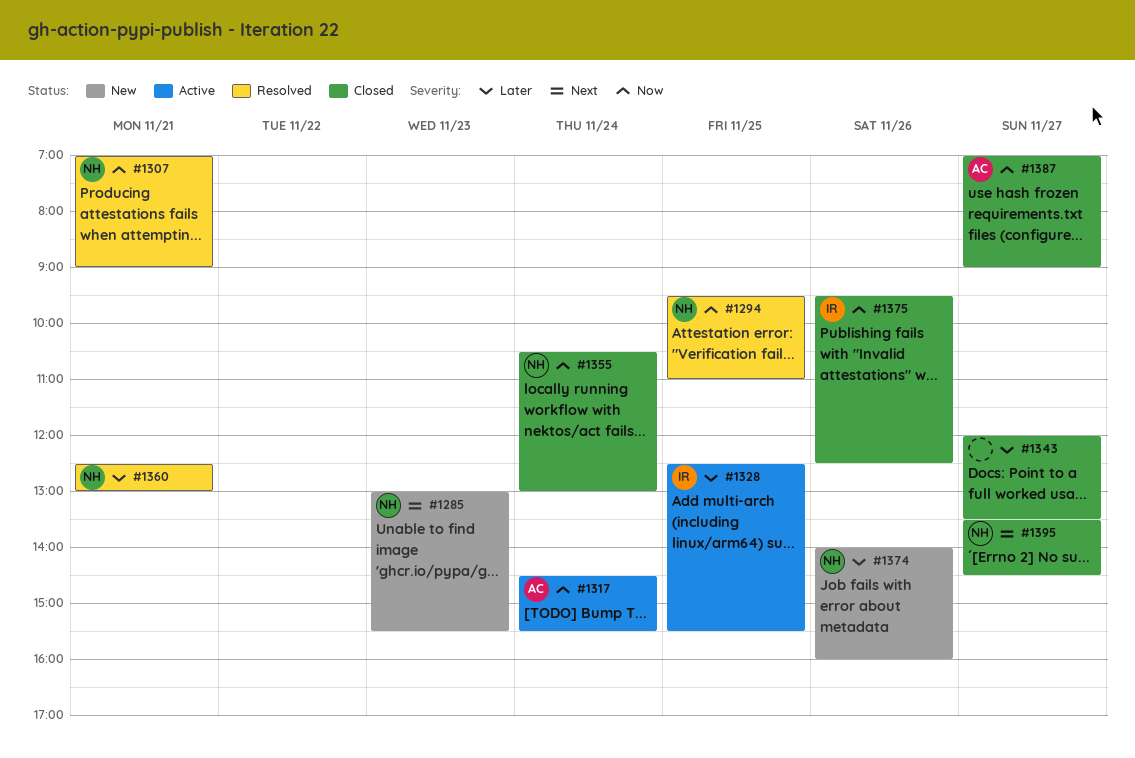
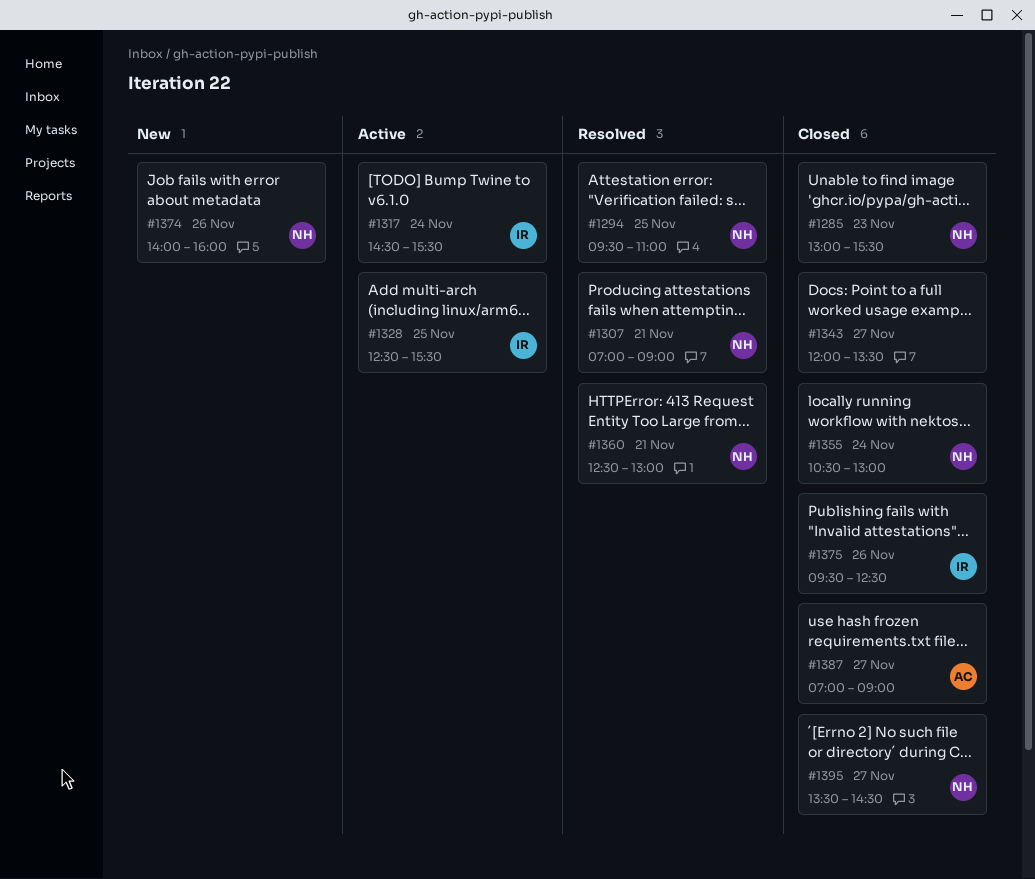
#1285, status: New -> Closed
#1317, owner: AC -> IR

